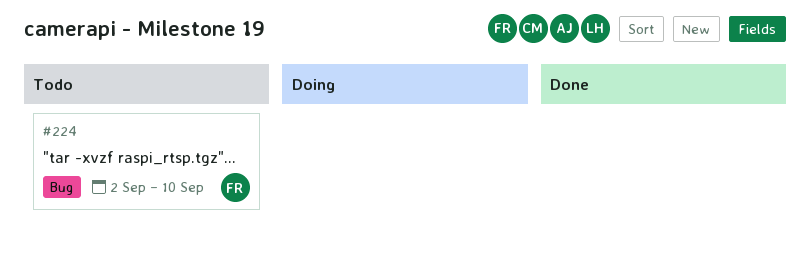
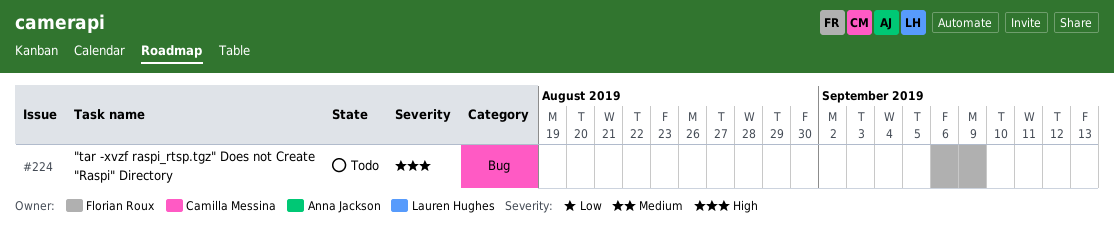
#224, start: Sep 2 -> Sep 6
#224, due: Sep 10 -> Sep 9

